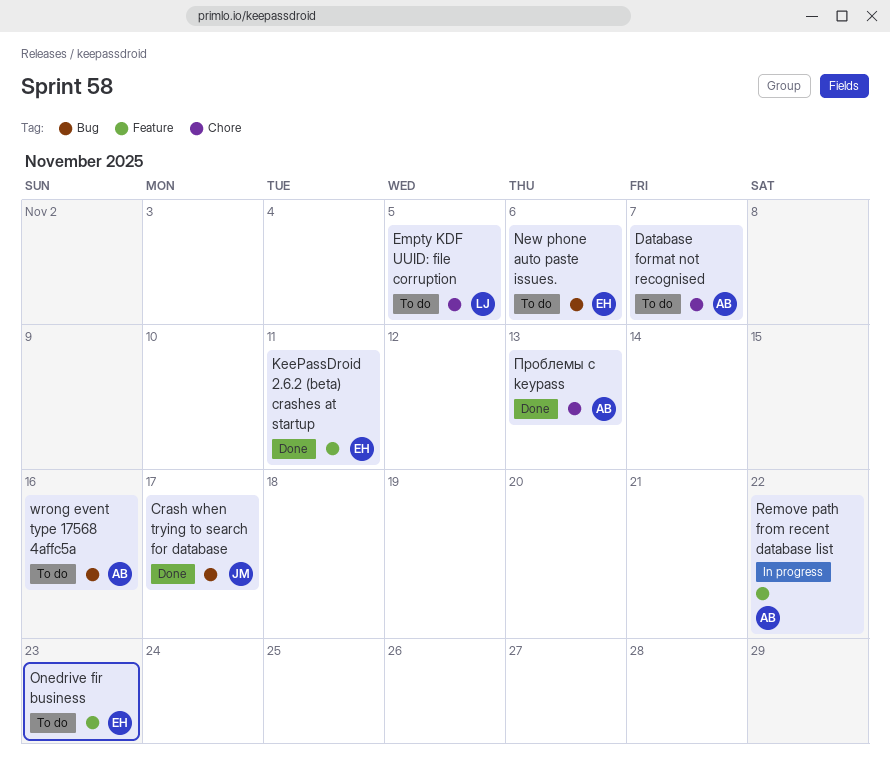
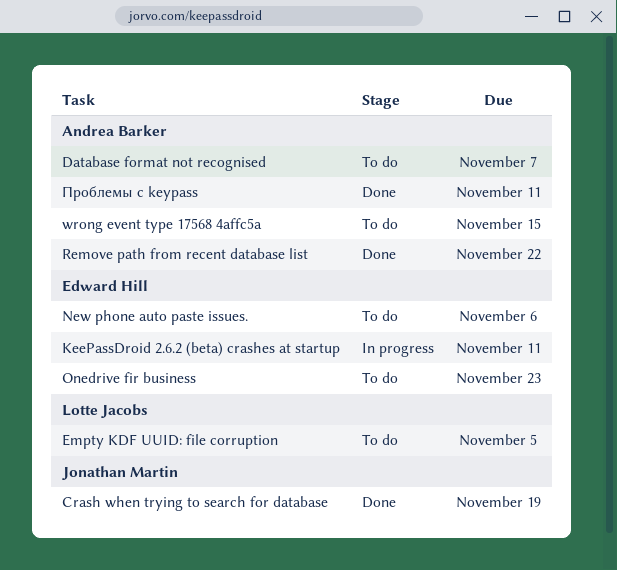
Crash when trying to search for database, due: Nov 17 -> Nov 19
KeePassDroid 2.6.2 (beta) crashes at startup, status: Done -> In progress
Remove path from recent database list, status: In progress -> Done
wrong event type 17568 4affc5a, due: Nov 16 -> Nov 15
Проблемы с keypass, due: Nov 13 -> Nov 11

